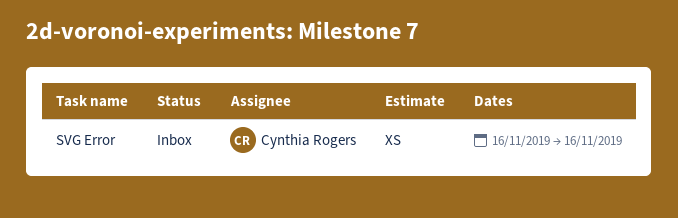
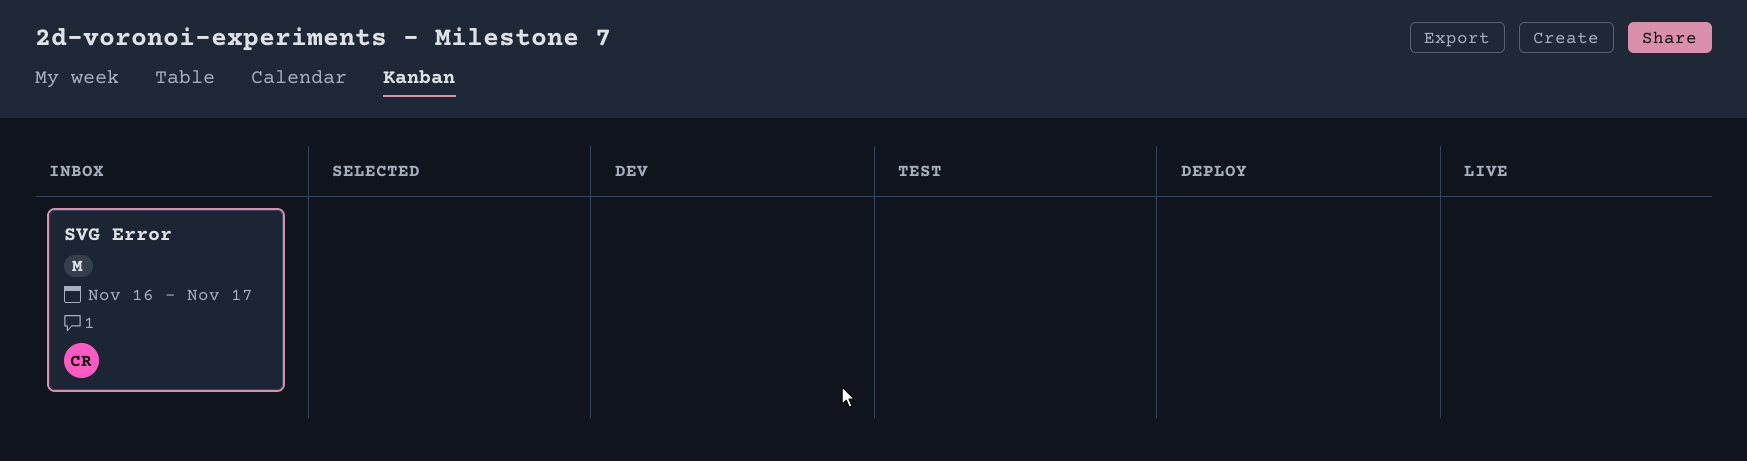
SVG Error, estimate: XS -> M
SVG Error, due: Nov 16 -> Nov 17

